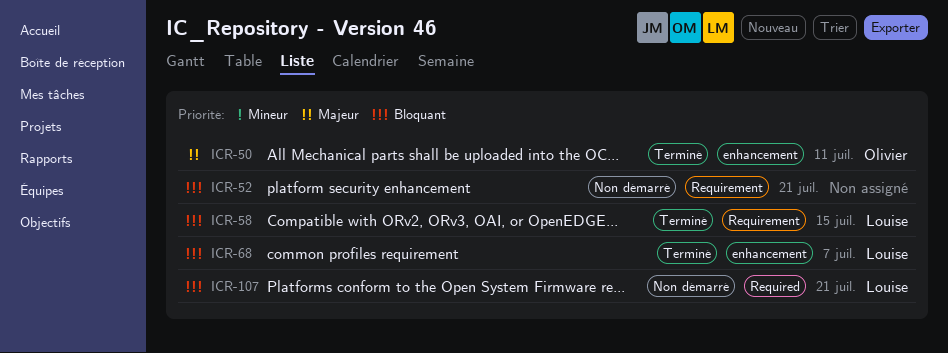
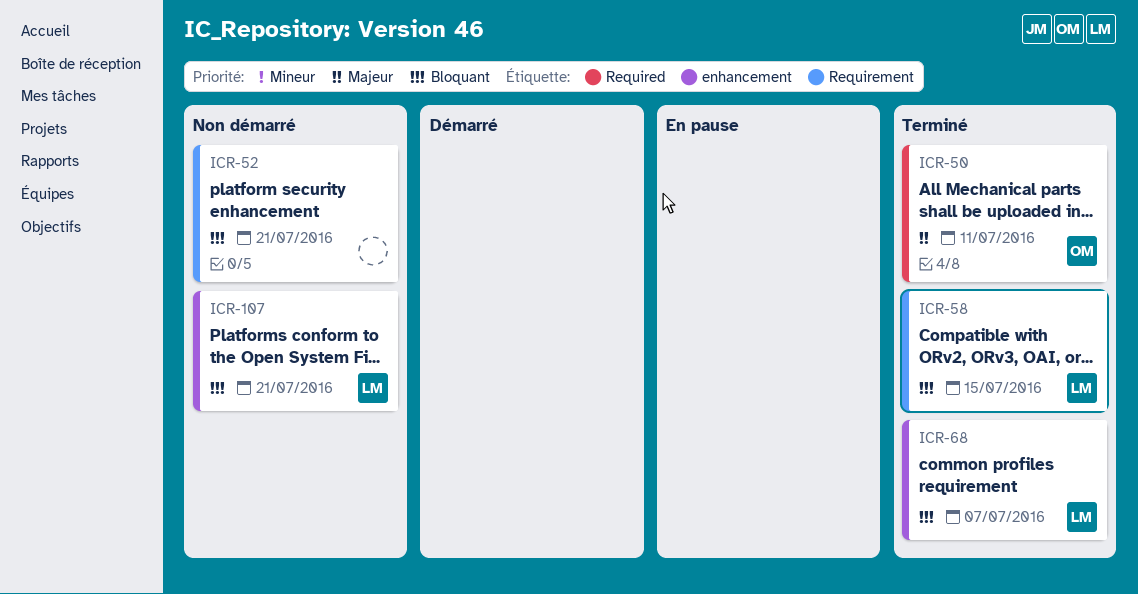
ICR-50, label: enhancement -> Required
ICR-107, label: Required -> enhancement

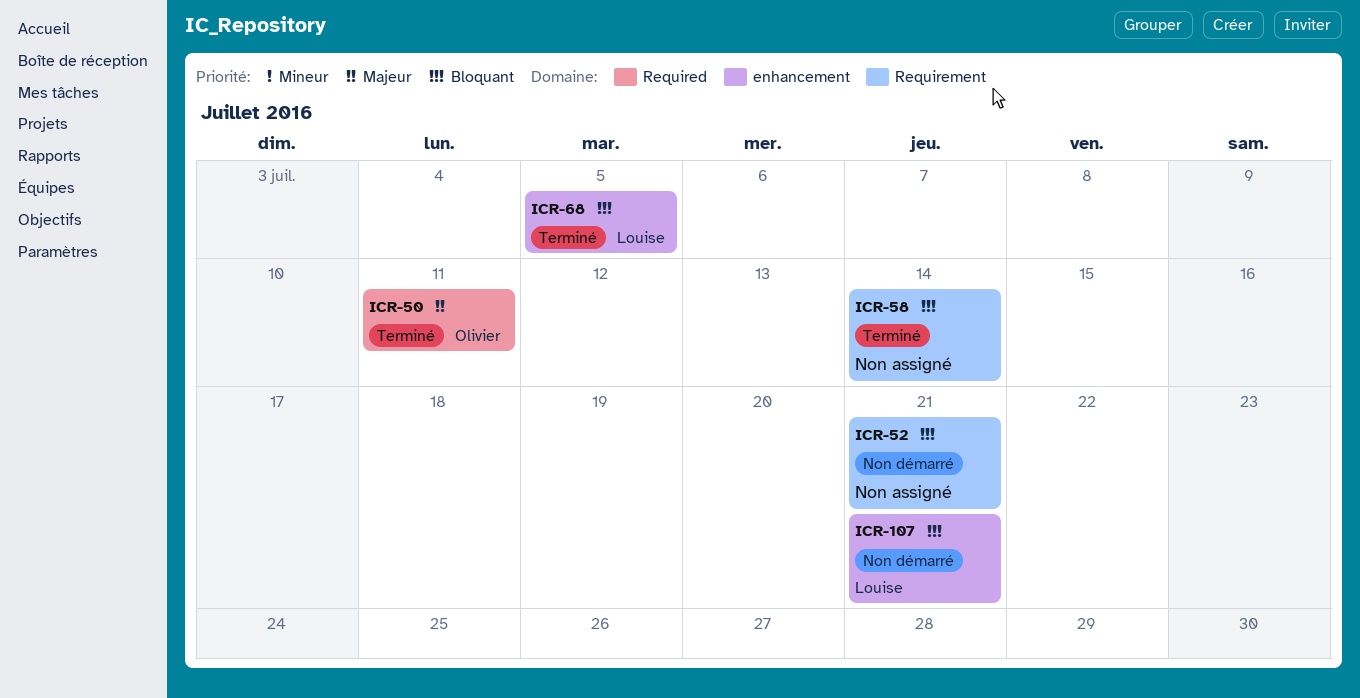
ICR-58, owner: Louise -> none
ICR-58, due: Jul 15 -> Jul 14
ICR-68, due: Jul 7 -> Jul 5

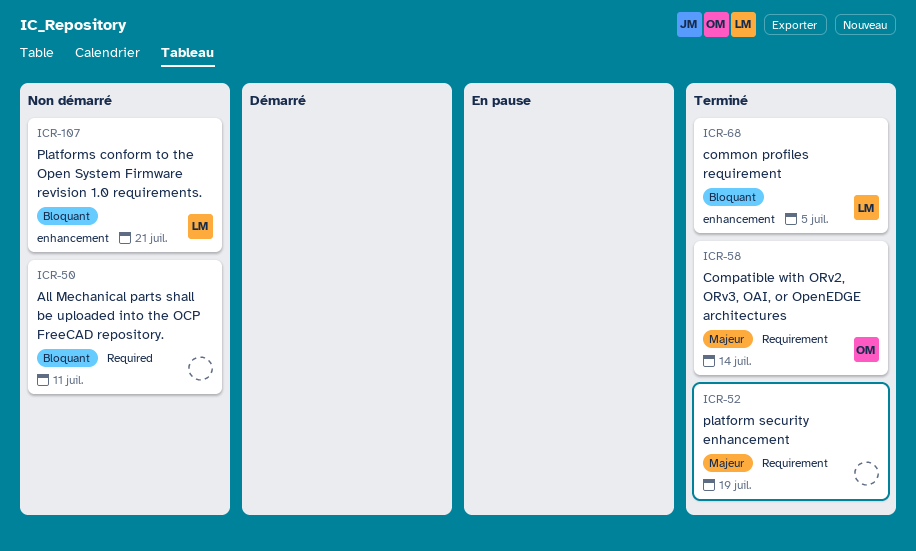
ICR-50, status: Terminé -> Non démarré
ICR-50, owner: Olivier -> none
ICR-50, priority: Majeur -> Bloquant
ICR-52, status: Non démarré -> Terminé
ICR-52, priority: Bloquant -> Majeur
ICR-52, due: Jul 21 -> Jul 19
ICR-58, owner: none -> Olivier
ICR-58, priority: Bloquant -> Majeur

